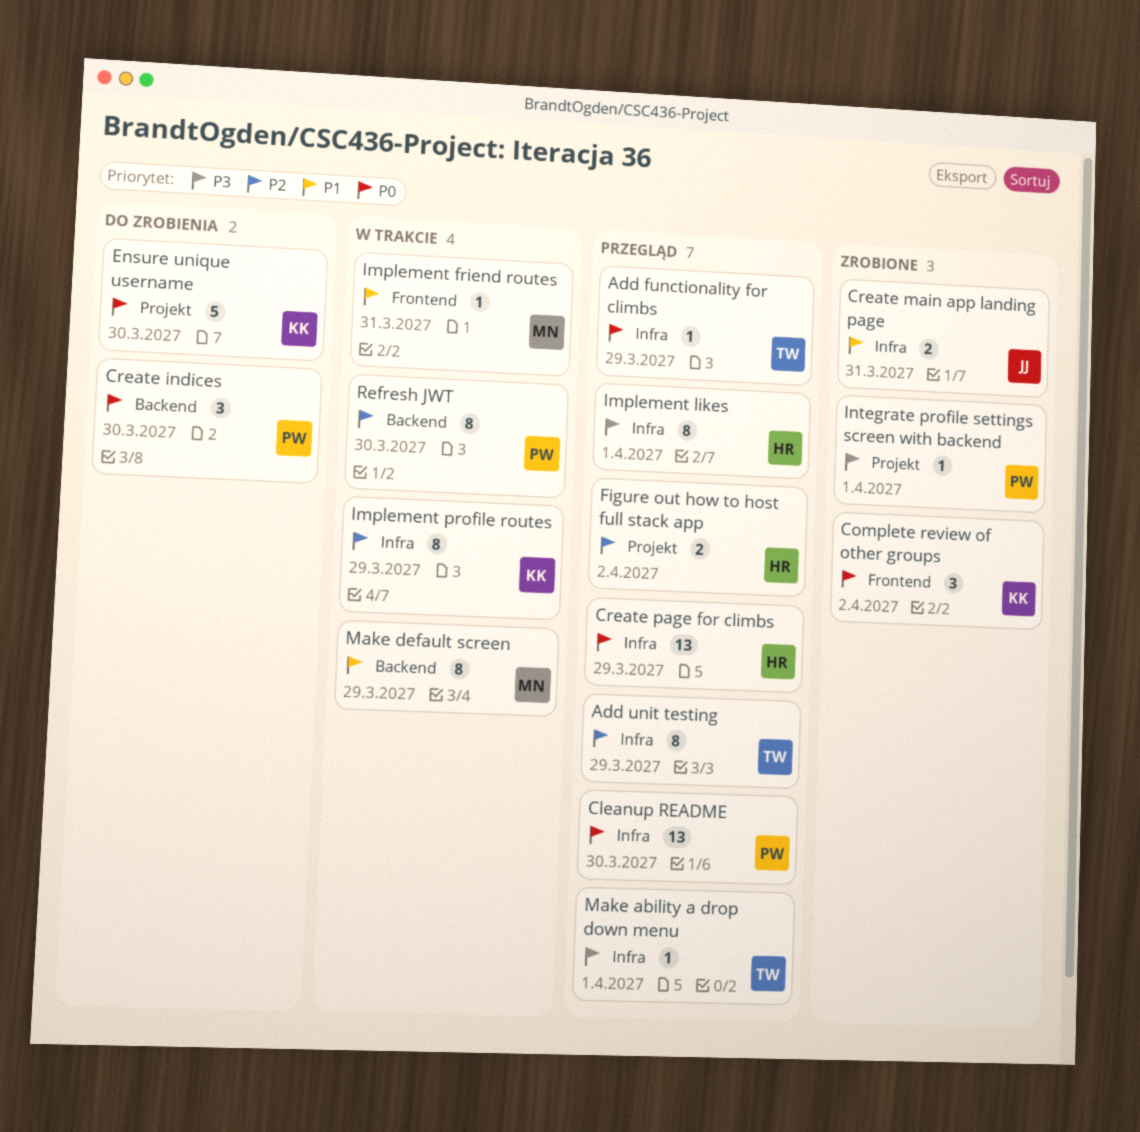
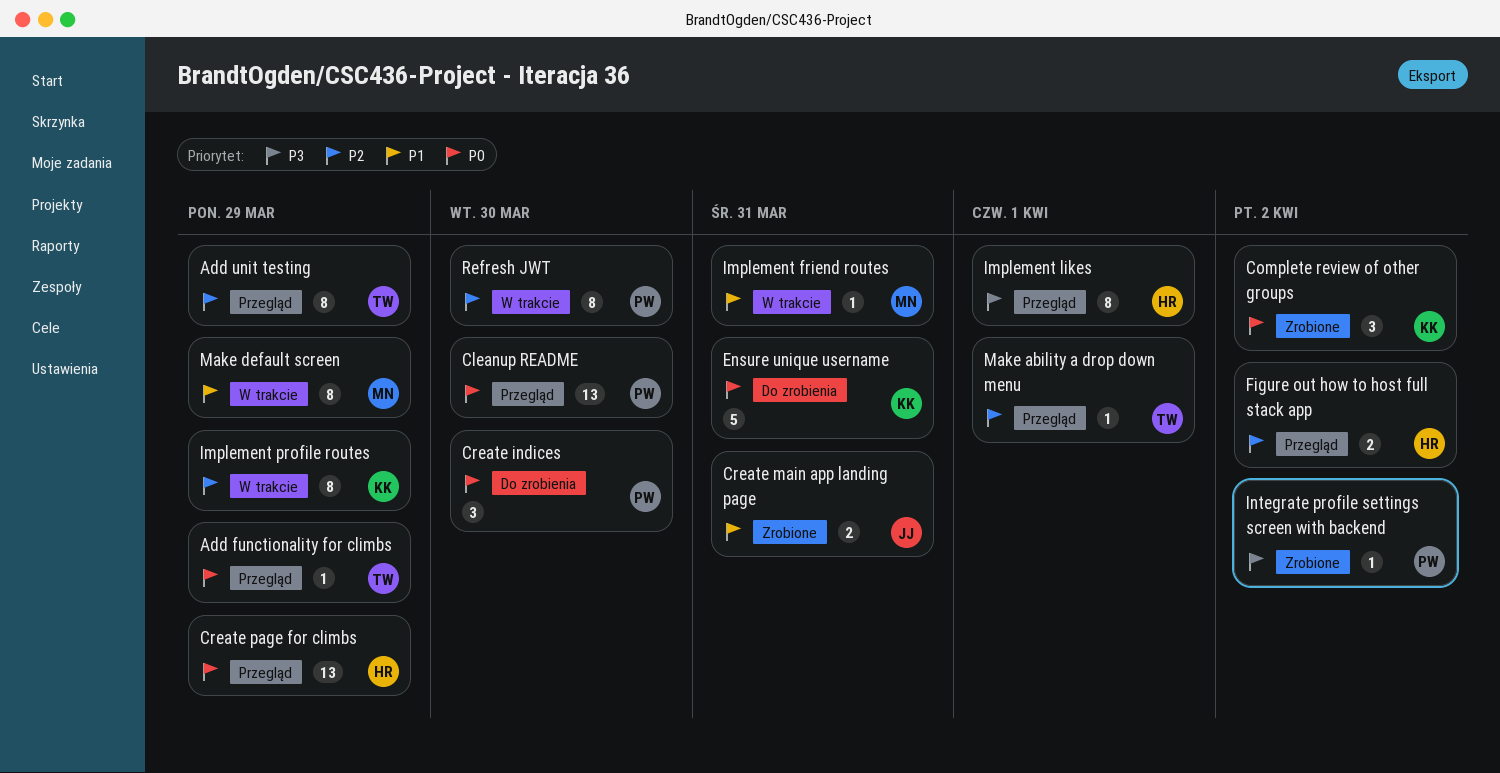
Ensure unique username, due: Mar 30 -> Mar 31
Integrate profile settings screen with backend, due: Apr 1 -> Apr 2
Make ability a drop down menu, priority: P3 -> P2

